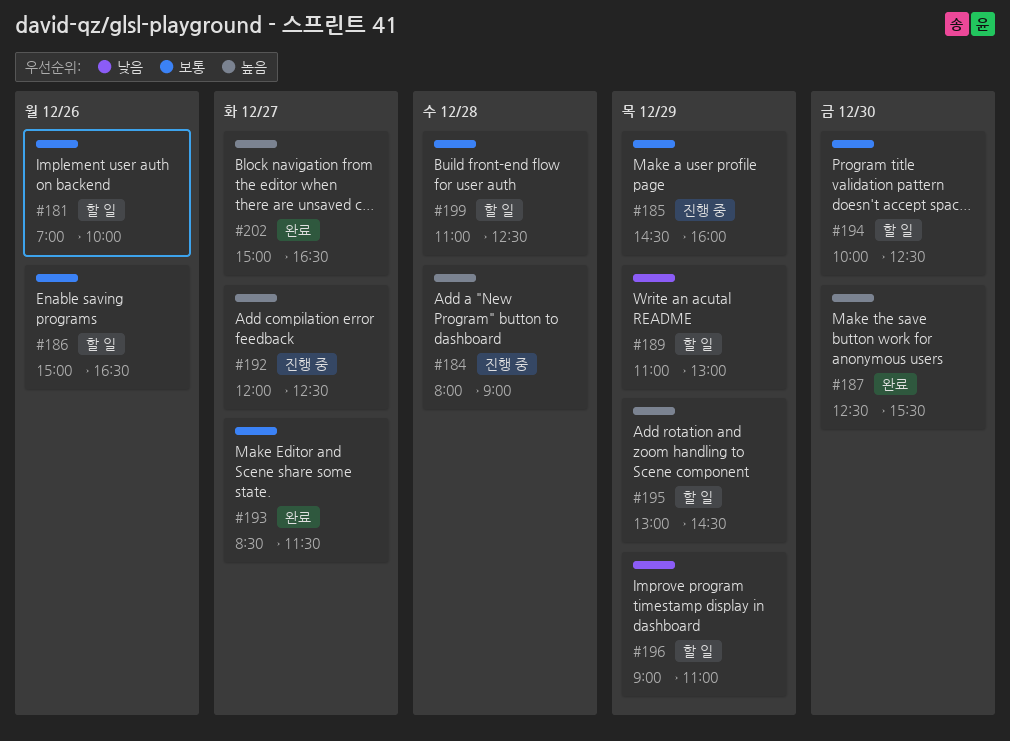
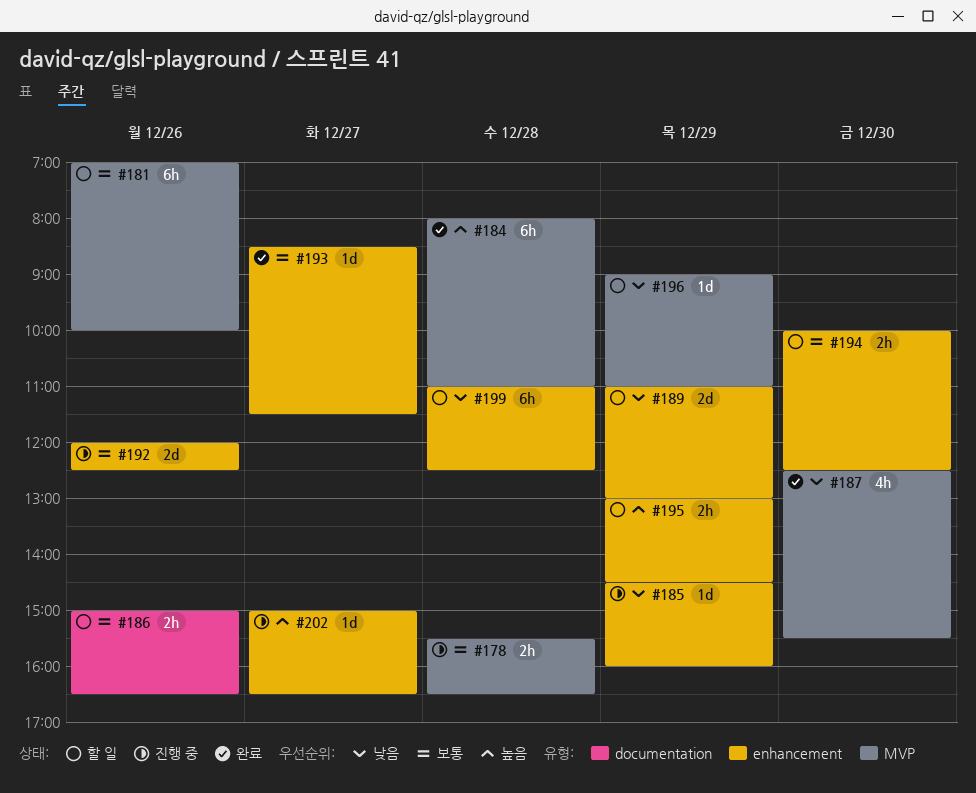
#178: none -> present
#184, status: 진행 중 -> 완료
#184, ends: 09:00 -> 11:00
#185, priority: 보통 -> 낮음
#187, priority: 높음 -> 낮음
#192, priority: 높음 -> 보통
#192, day: Dec 27 -> Dec 26
#199, priority: 보통 -> 낮음
#202, status: 완료 -> 진행 중

